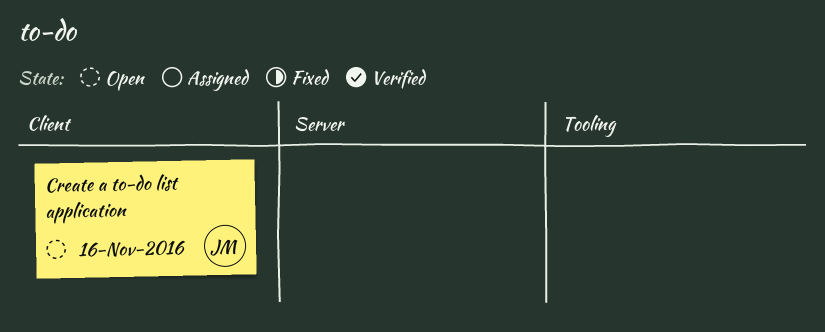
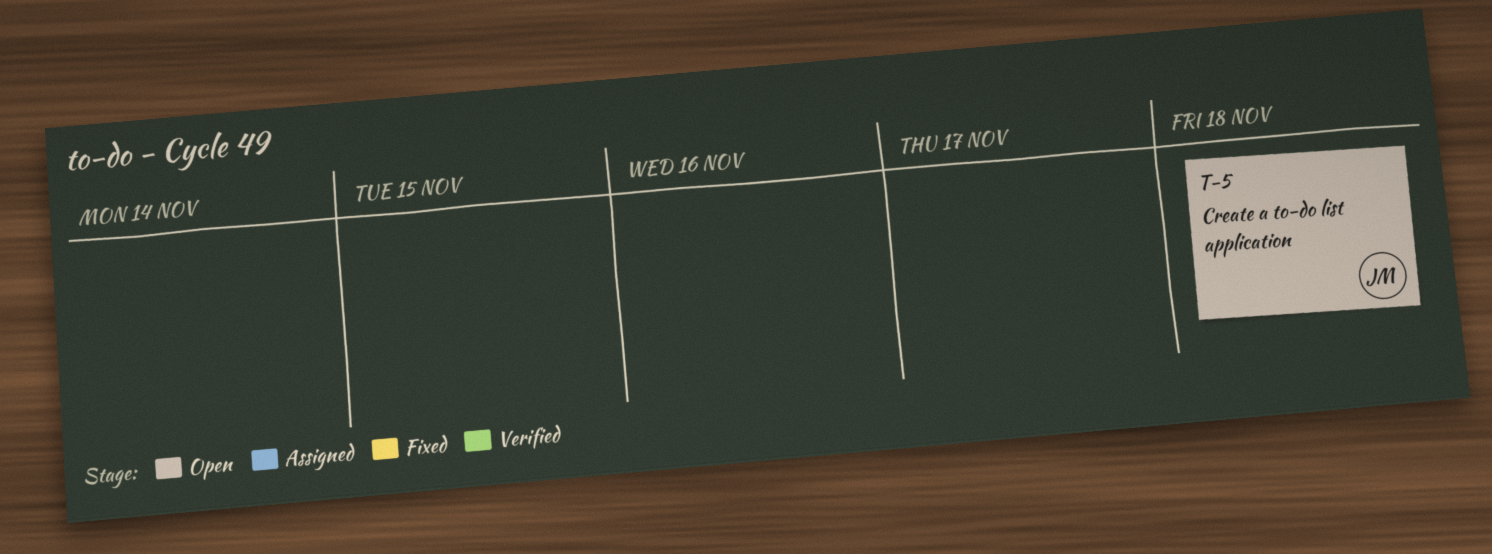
Create a to-do list application, due: Nov 16 -> Nov 18

